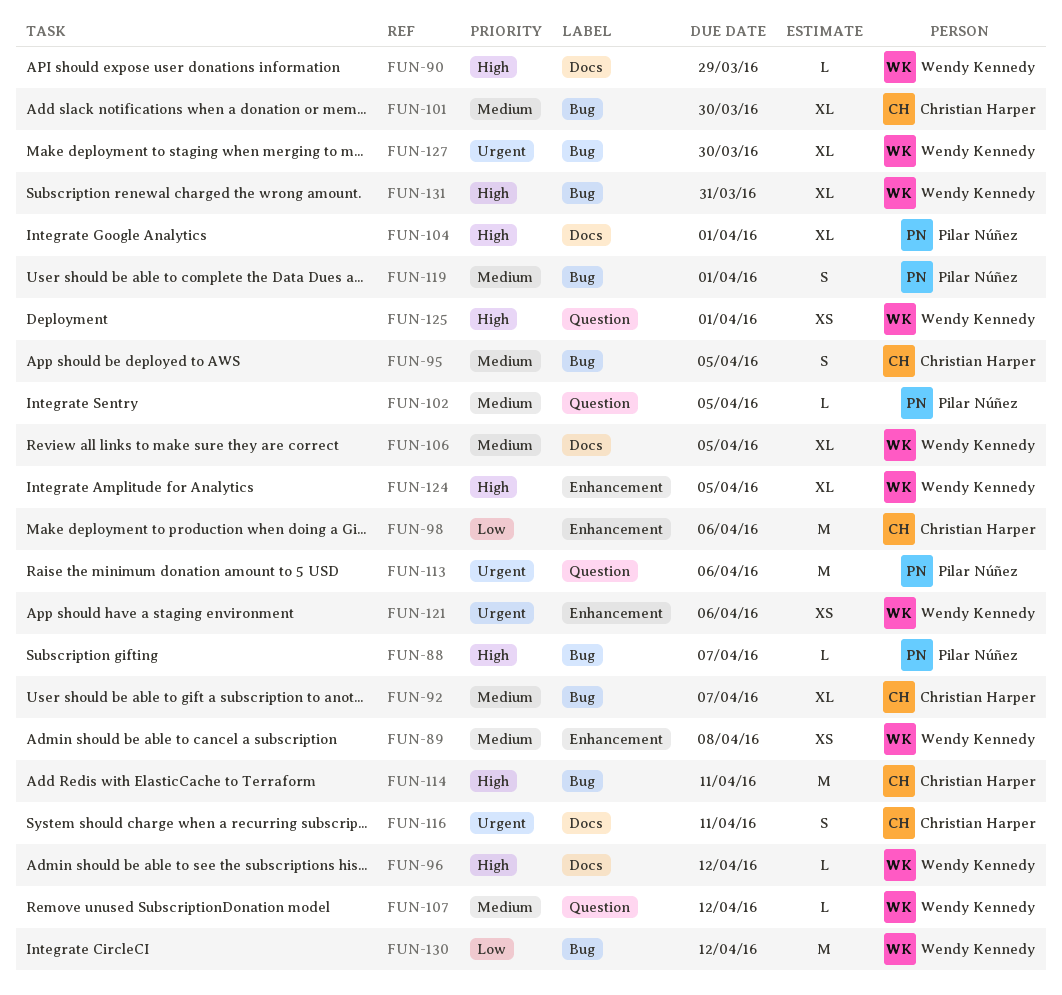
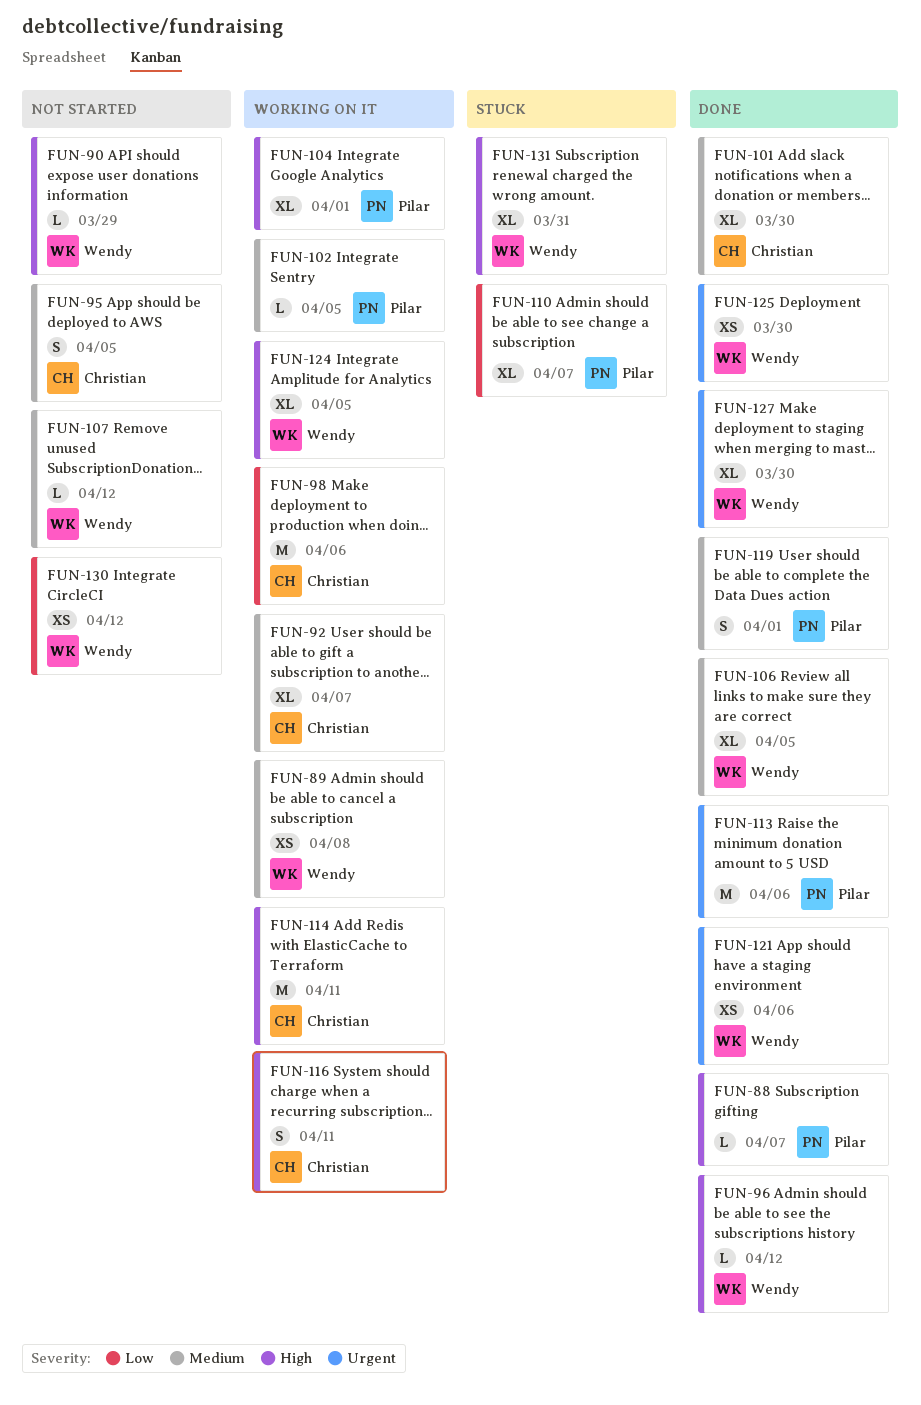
FUN-110: none -> present
FUN-116, priority: Urgent -> High
FUN-125, priority: High -> Urgent
FUN-125, due: Apr 1 -> Mar 30
FUN-130, estimate: M -> XS

